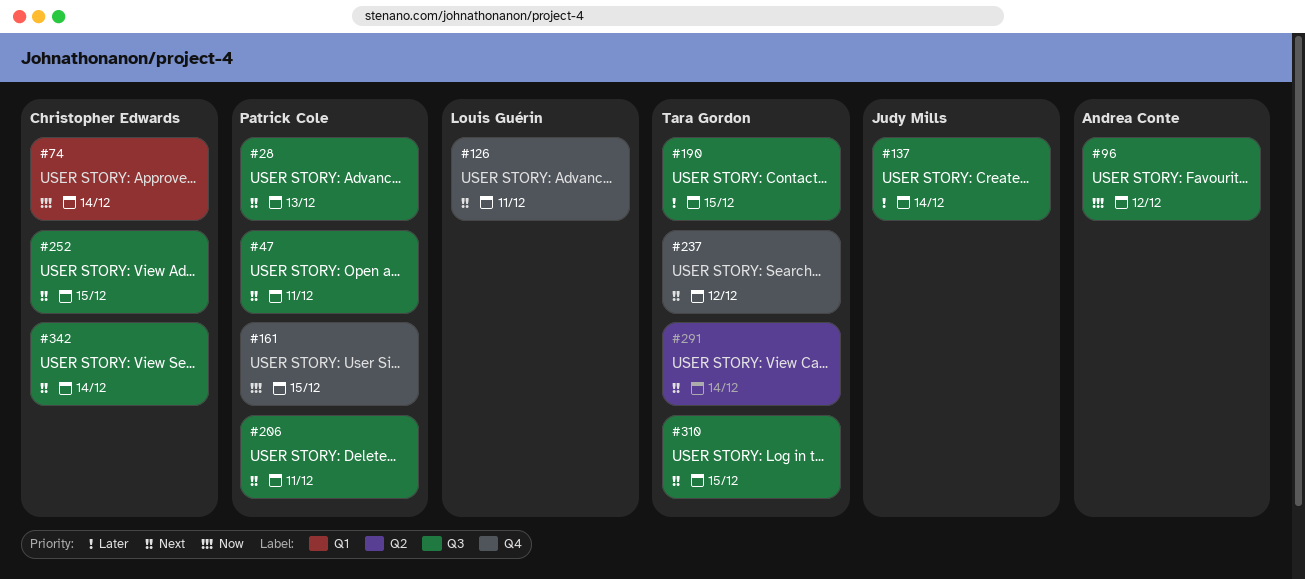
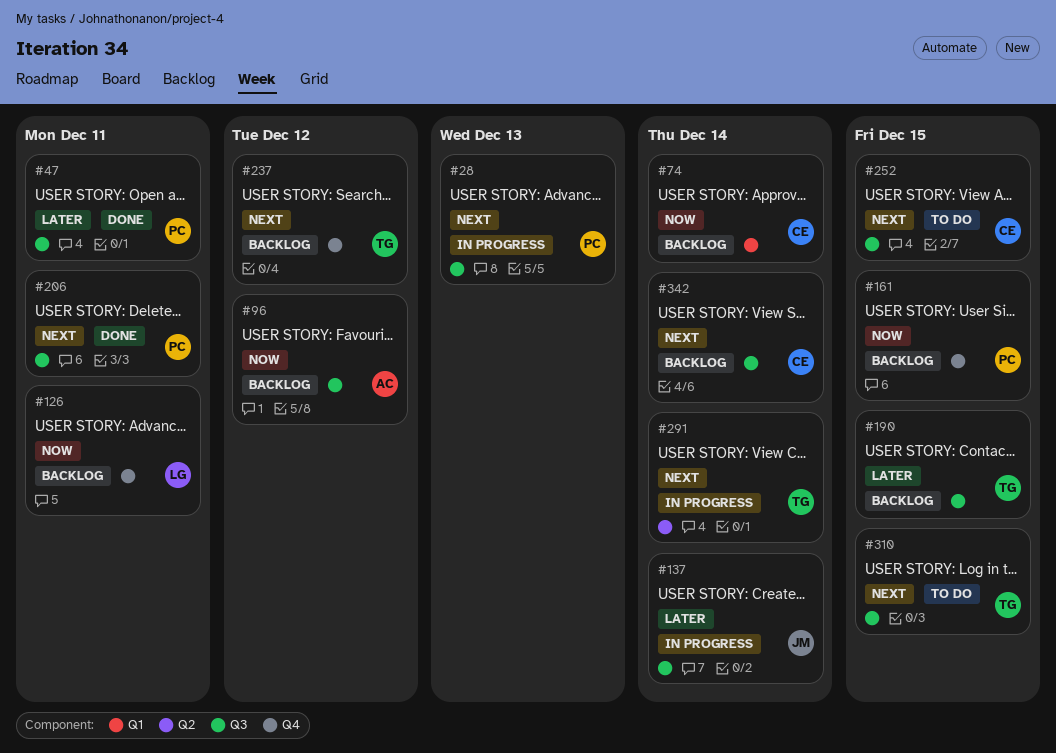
#47, priority: Next -> Later
#126, priority: Next -> Now

